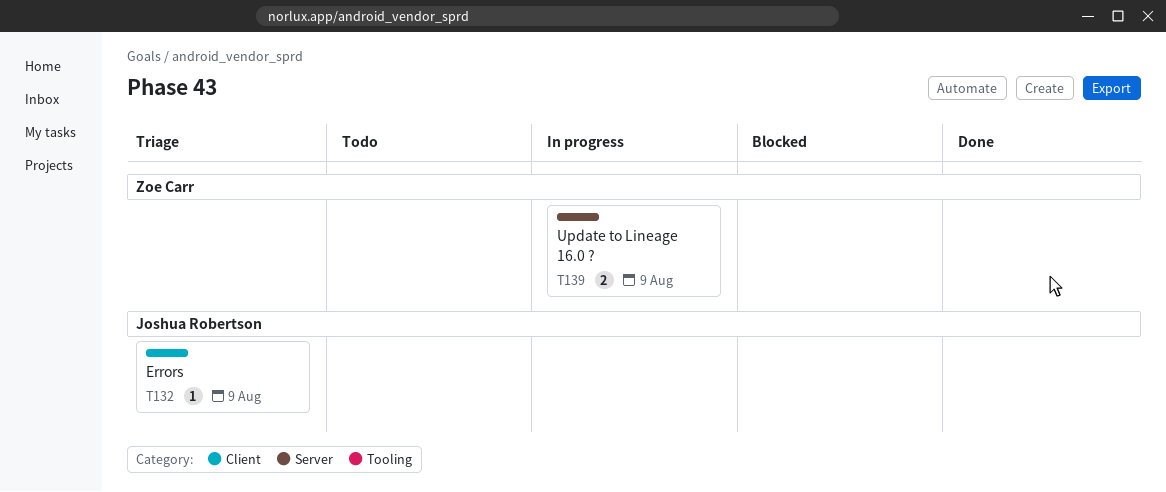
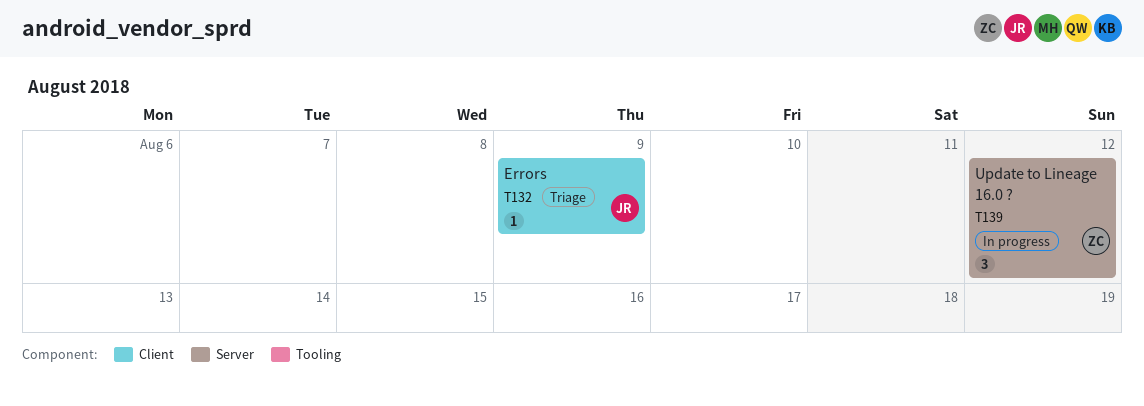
T139, estimate: 2 -> 3
T139, due: Aug 9 -> Aug 12

